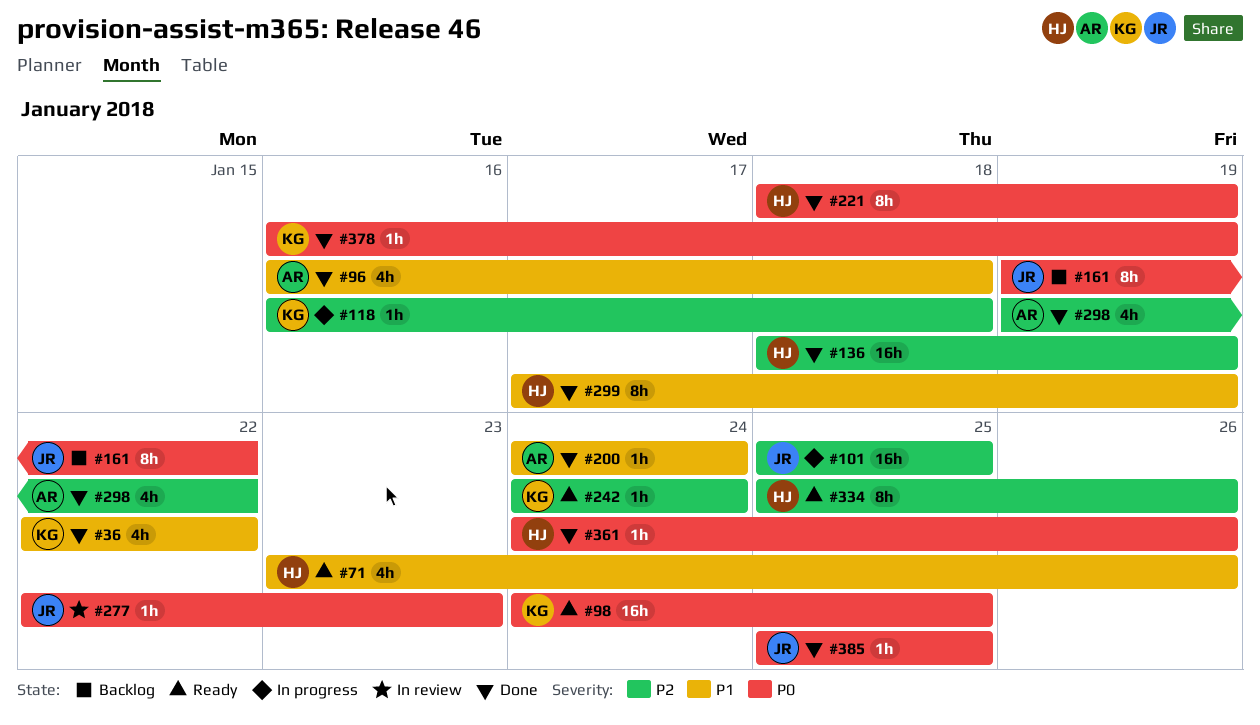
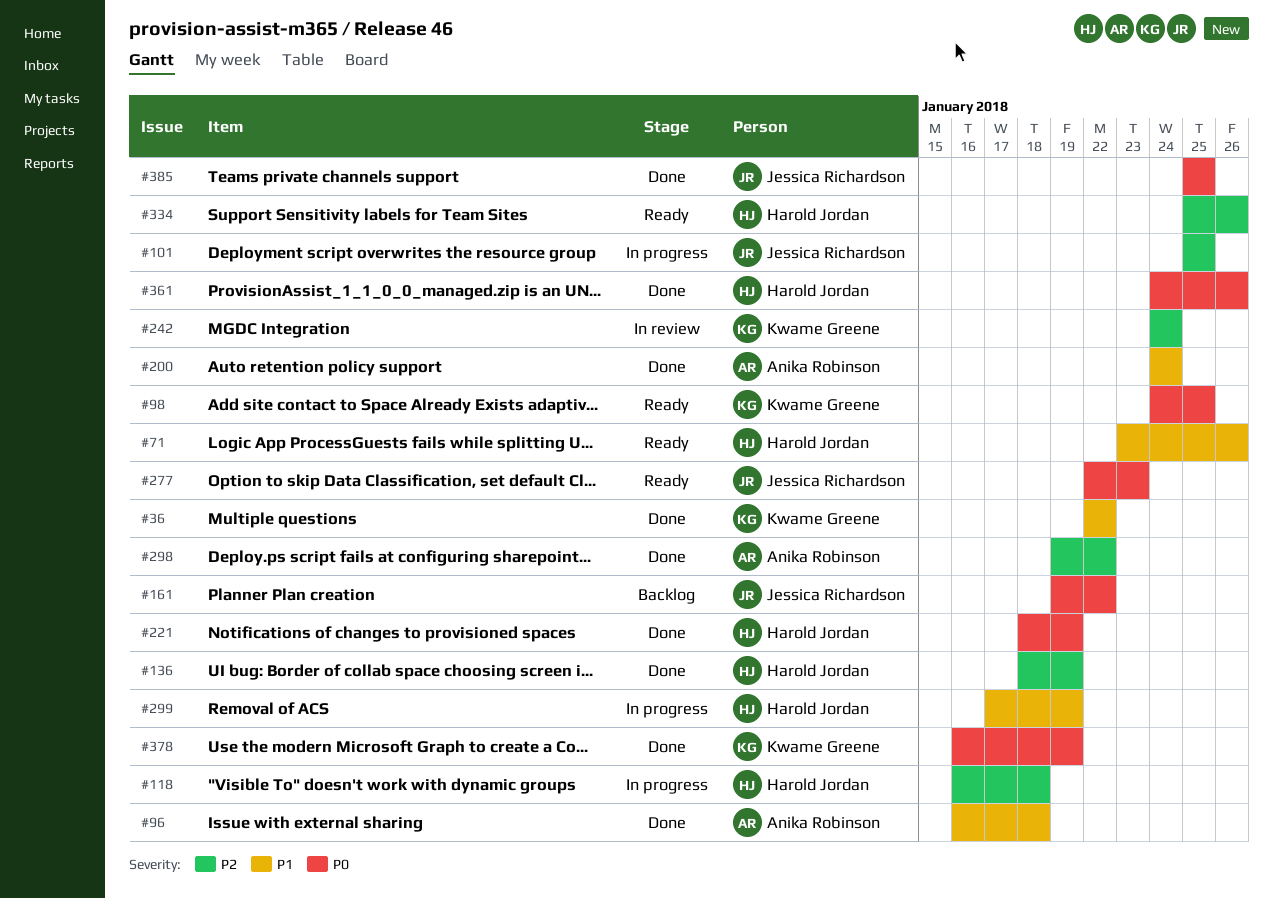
#118, owner: Kwame Greene -> Harold Jordan
#242, status: Ready -> In review
#277, status: In review -> Ready
#299, status: Done -> In progress

